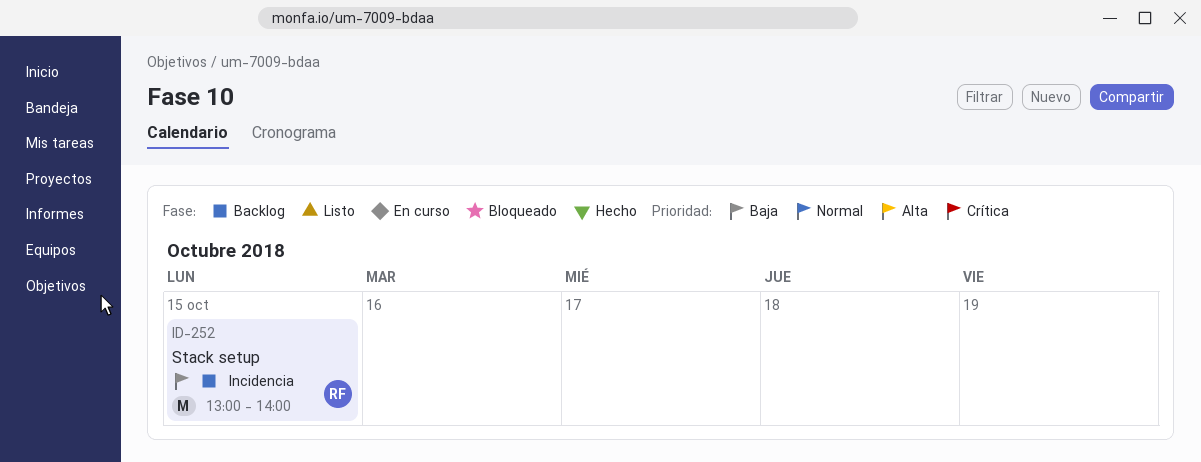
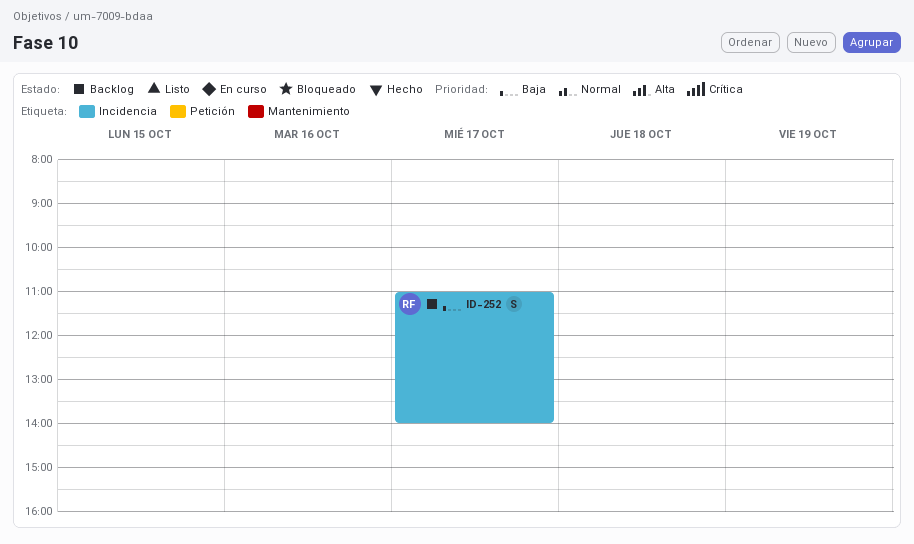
ID-252, estimate: M -> S
ID-252, day: Oct 15 -> Oct 17
ID-252, begins: 13:00 -> 11:00

